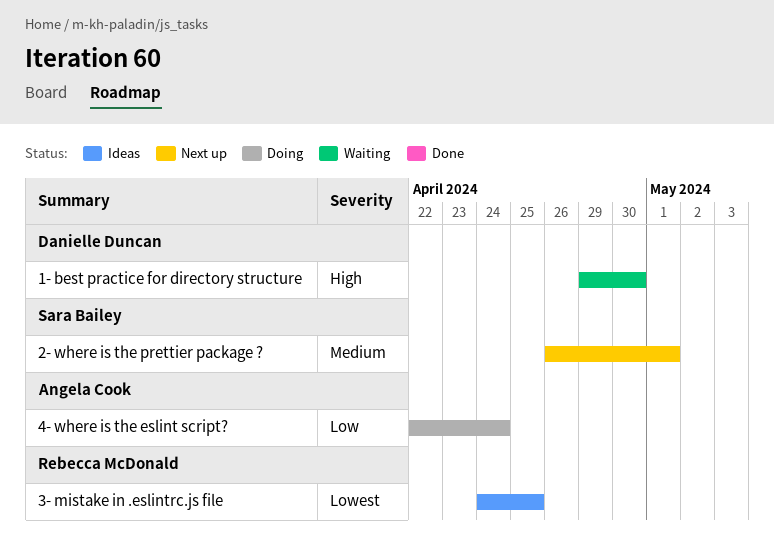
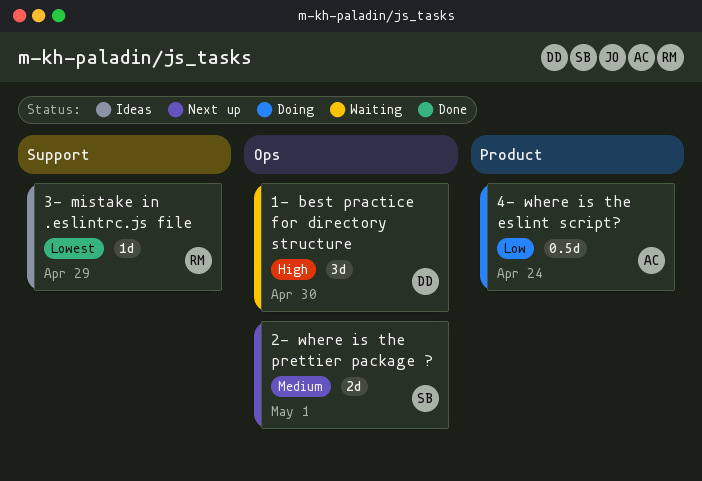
3- mistake in .eslintrc.js file, due: Apr 25 -> Apr 29

